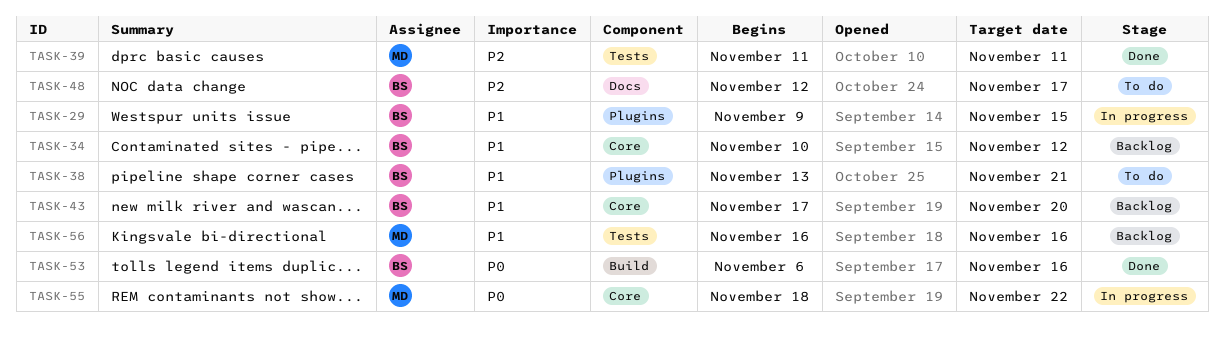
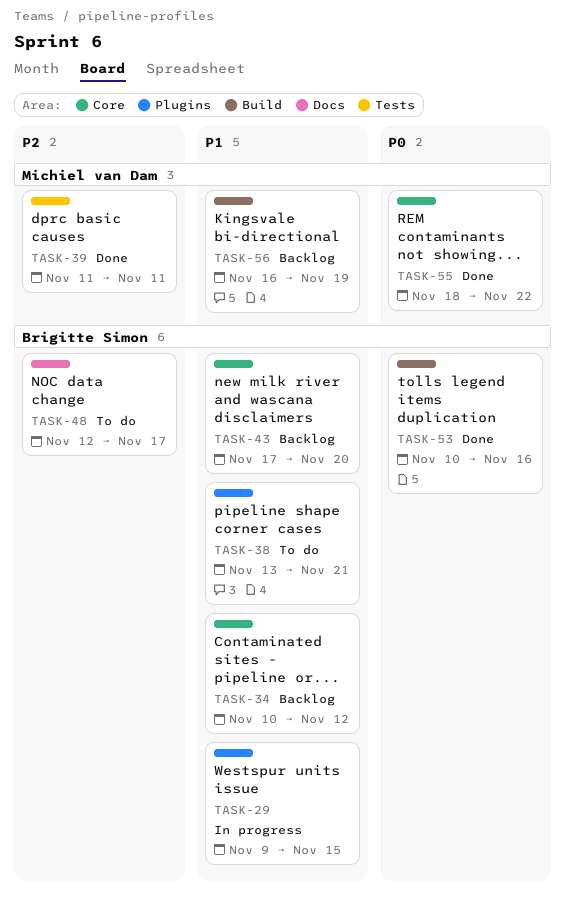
TASK-53, start: Nov 6 -> Nov 10
TASK-55, status: In progress -> Done
TASK-56, label: Tests -> Build
TASK-56, due: Nov 16 -> Nov 19

